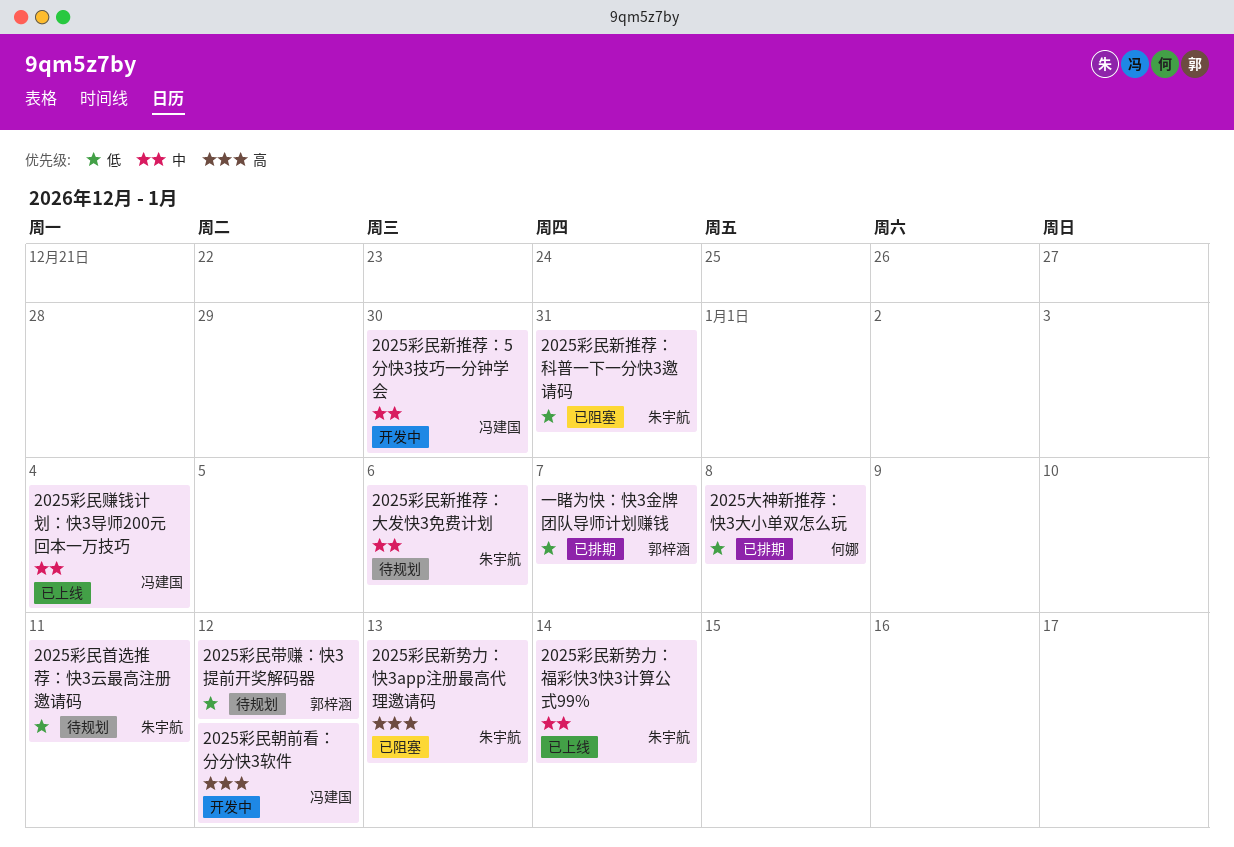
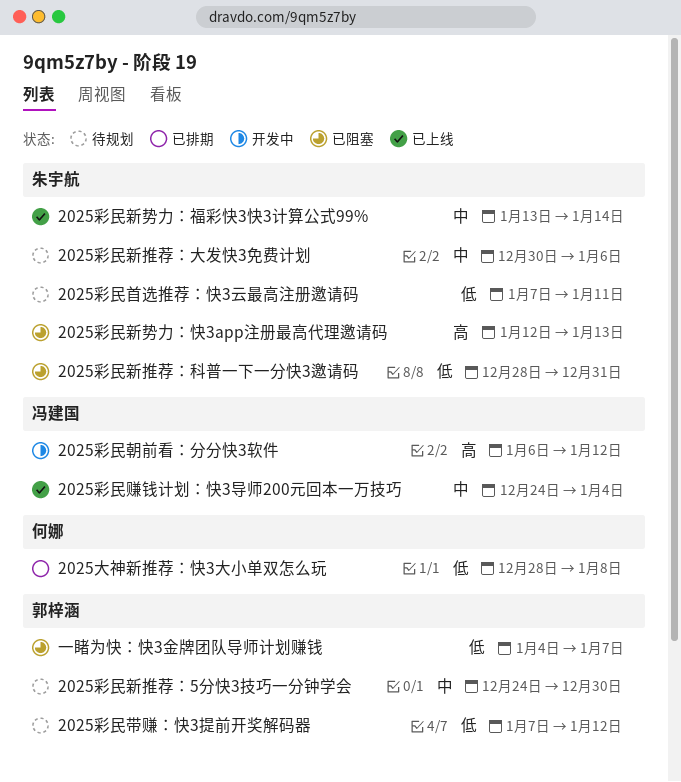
2025彩民新推荐：5分快3技巧一分钟学会, status: 开发中 -> 待规划
2025彩民新推荐：5分快3技巧一分钟学会, owner: 冯建国 -> 郭梓涵
一睹为快：快3金牌团队导师计划赚钱, status: 已排期 -> 已阻塞

